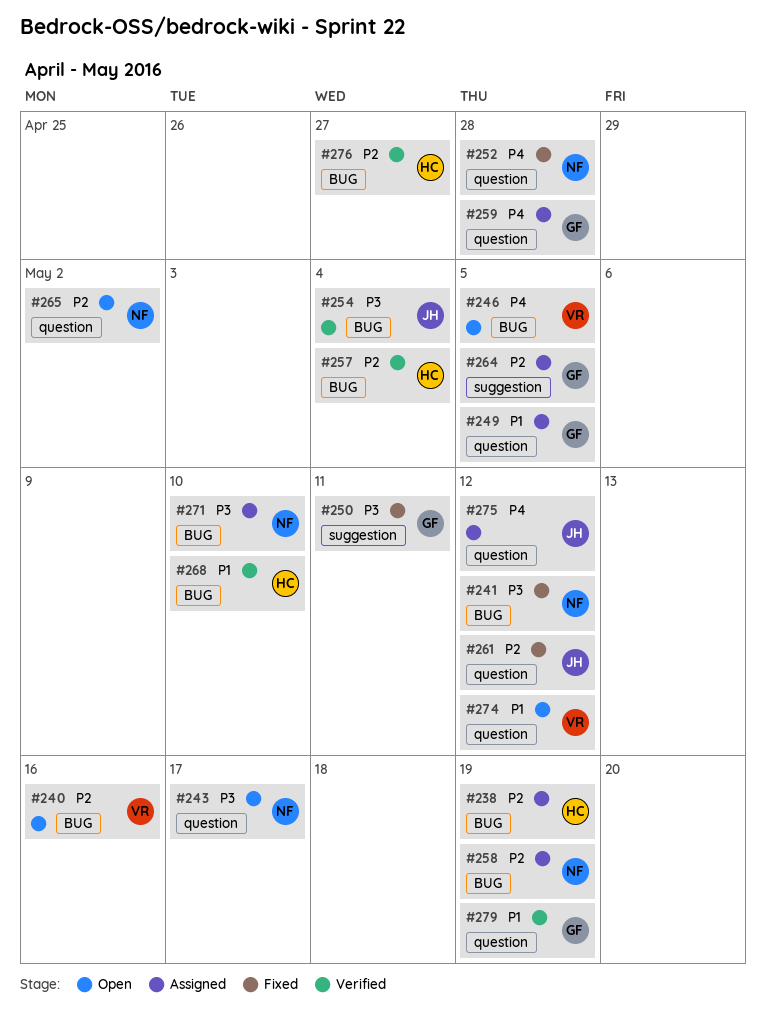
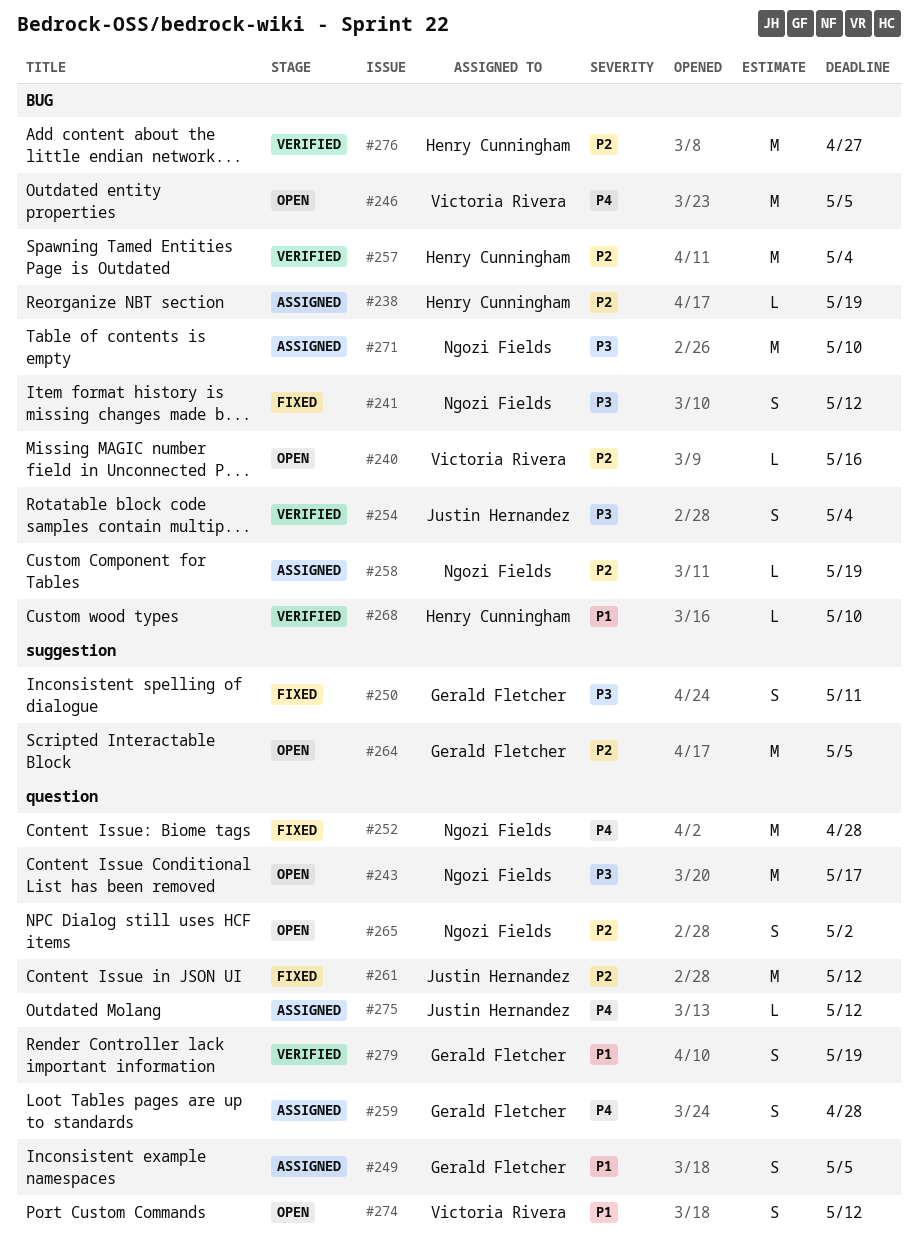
#264, status: Assigned -> Open

